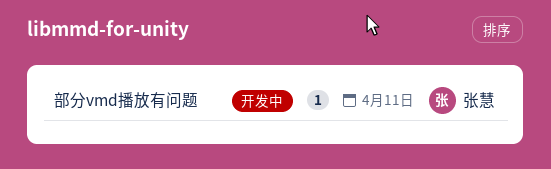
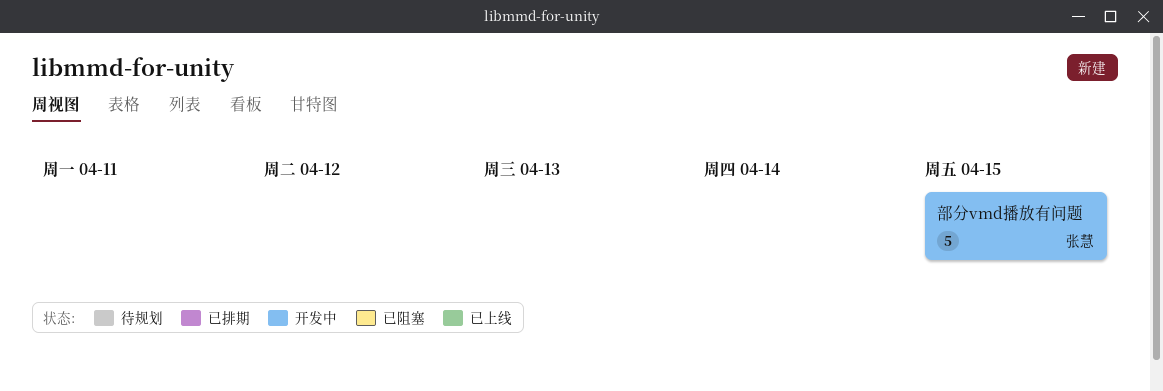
部分vmd播放有问题, estimate: 1 -> 5
部分vmd播放有问题, due: Apr 11 -> Apr 15

